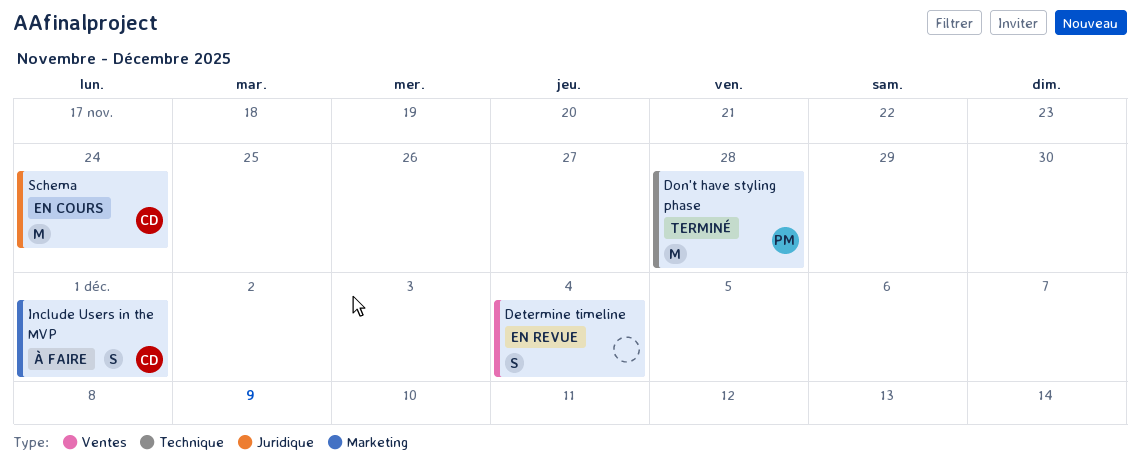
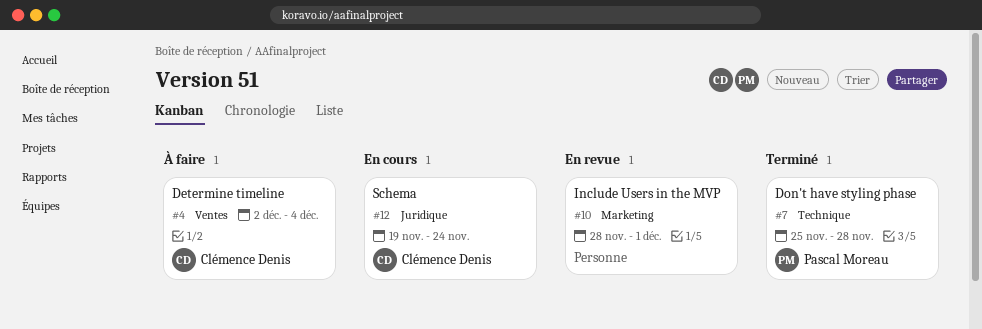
Determine timeline, status: En revue -> À faire
Determine timeline, owner: none -> Clémence Denis
Include Users in the MVP, status: À faire -> En revue
Include Users in the MVP, owner: Clémence Denis -> none

